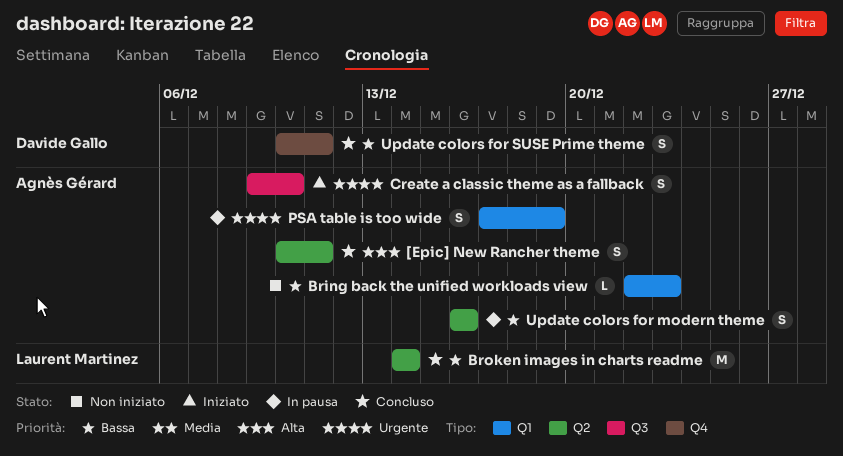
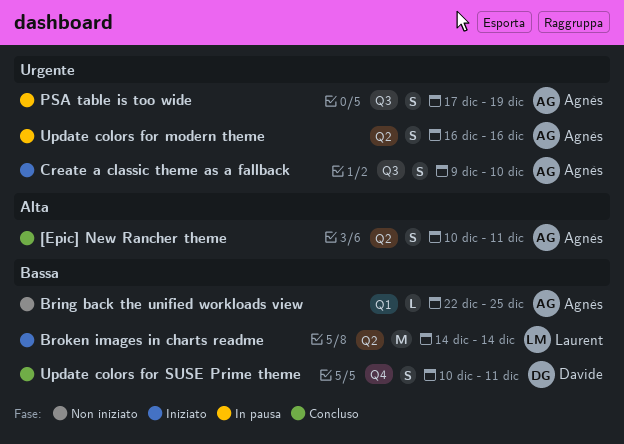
Bring back the unified workloads view, due: Dec 23 -> Dec 25
Broken images in charts readme, status: Concluso -> Iniziato
PSA table is too wide, label: Q1 -> Q3
Update colors for modern theme, priority: Bassa -> Urgente

